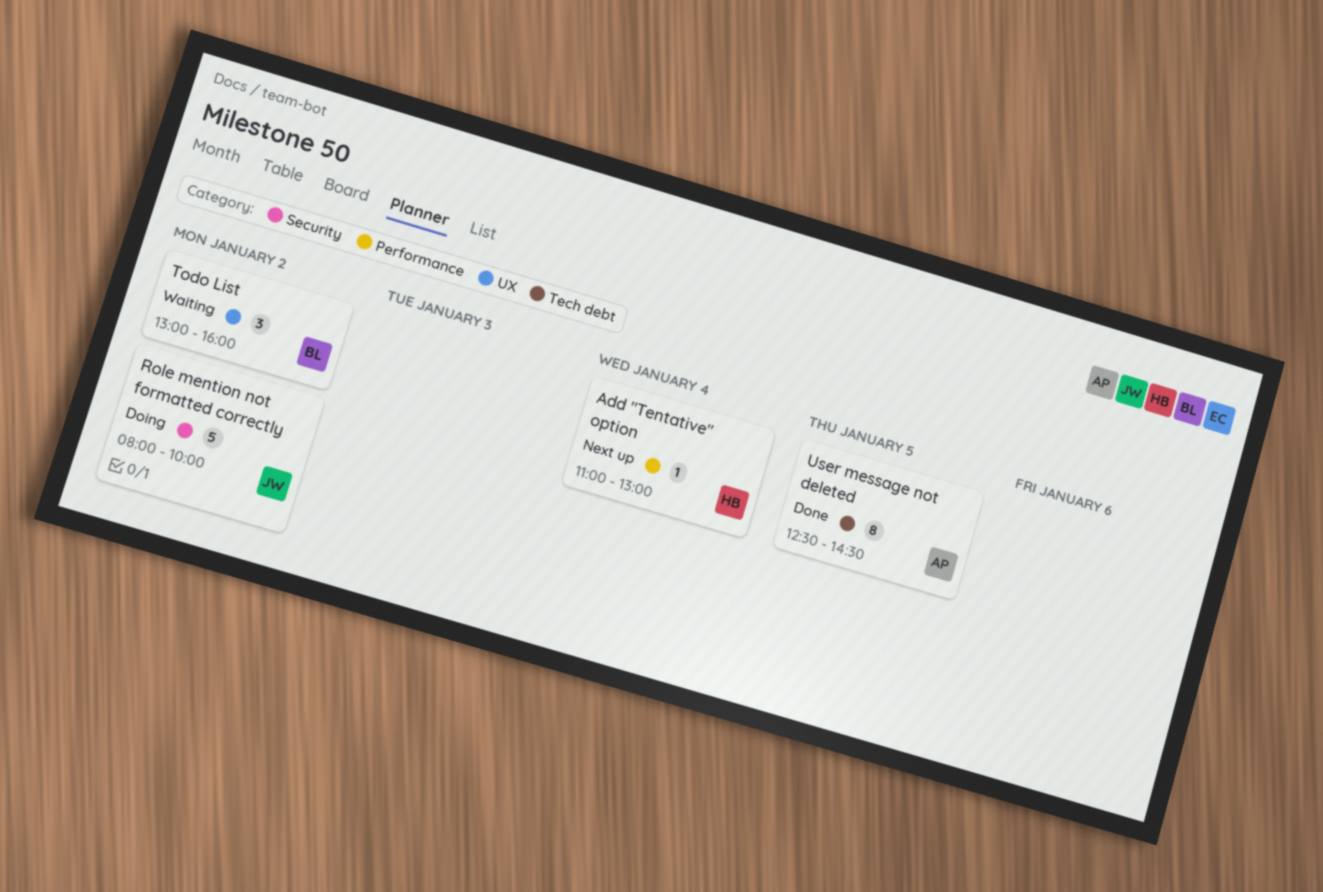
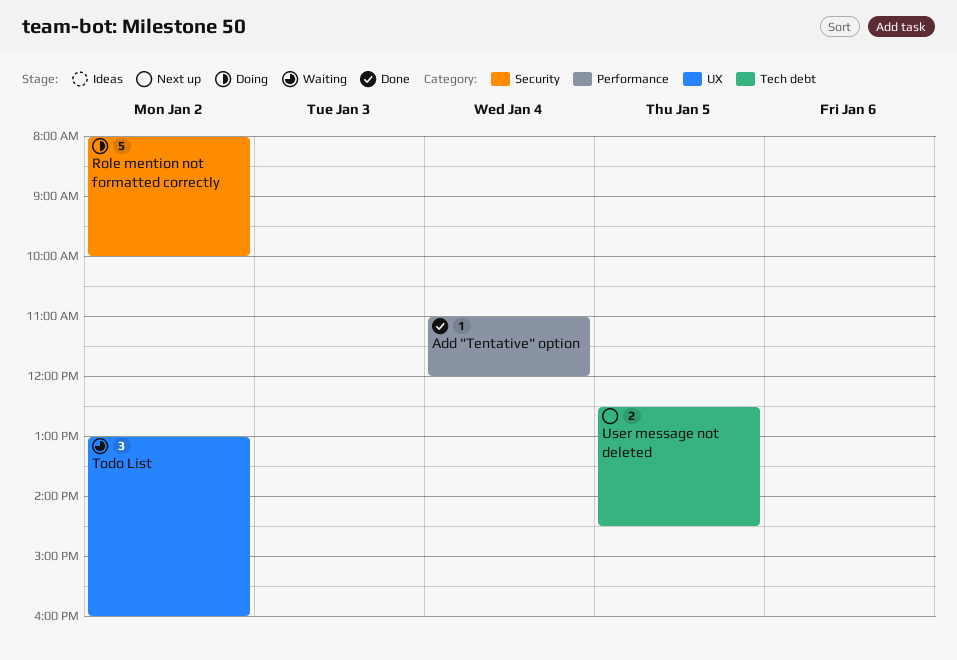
Add "Tentative" option, status: Next up -> Done
Add "Tentative" option, ends: 13:00 -> 12:00
User message not deleted, status: Done -> Next up
User message not deleted, estimate: 8 -> 2

